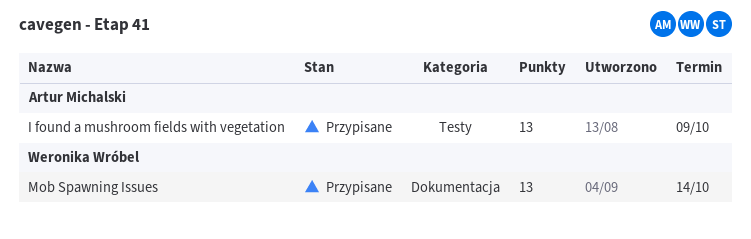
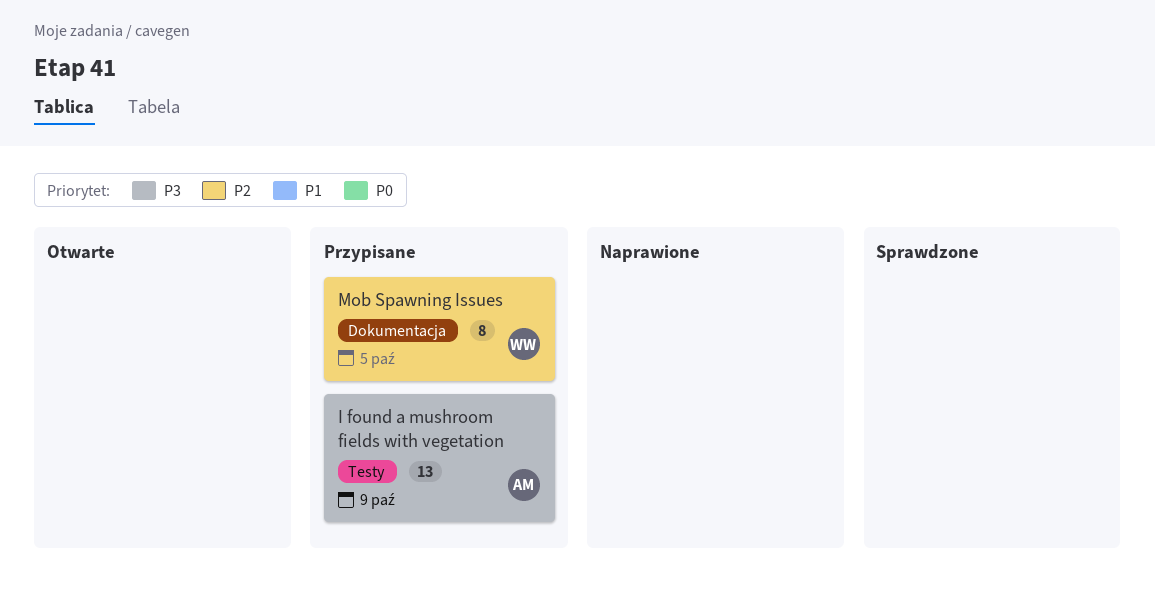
Mob Spawning Issues, estimate: 13 -> 8
Mob Spawning Issues, due: Oct 14 -> Oct 5

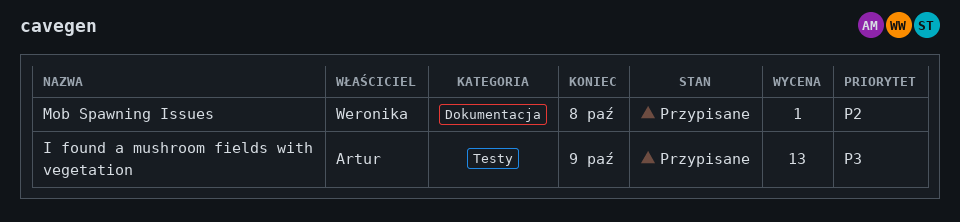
Mob Spawning Issues, estimate: 8 -> 1
Mob Spawning Issues, due: Oct 5 -> Oct 8

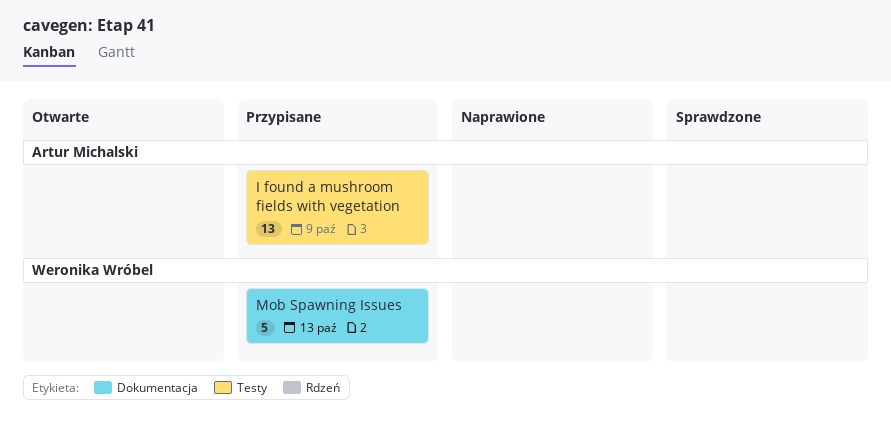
Mob Spawning Issues, estimate: 1 -> 5
Mob Spawning Issues, due: Oct 8 -> Oct 13

